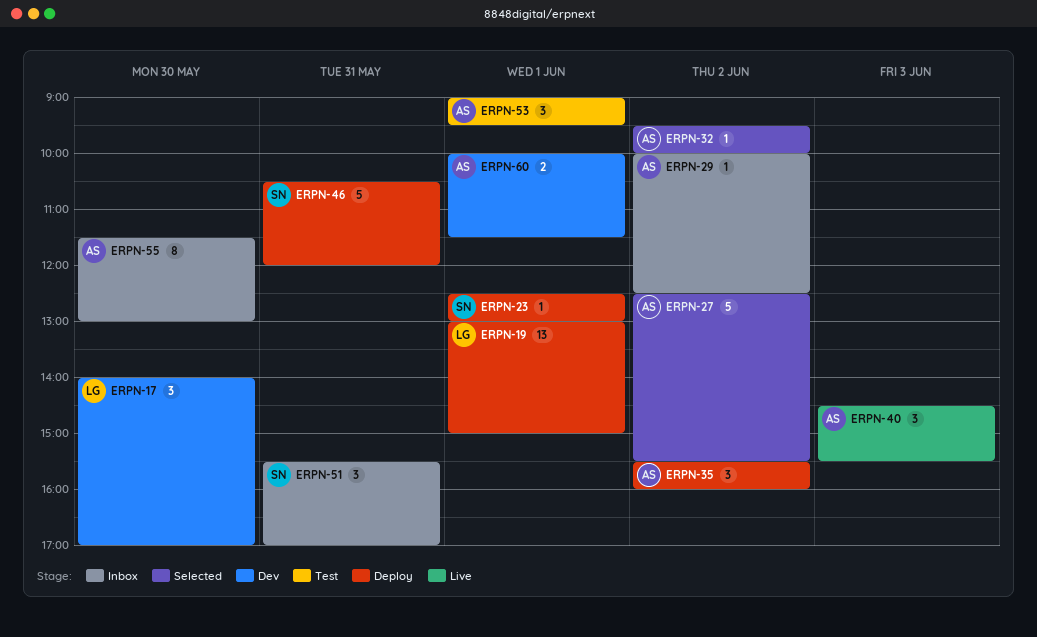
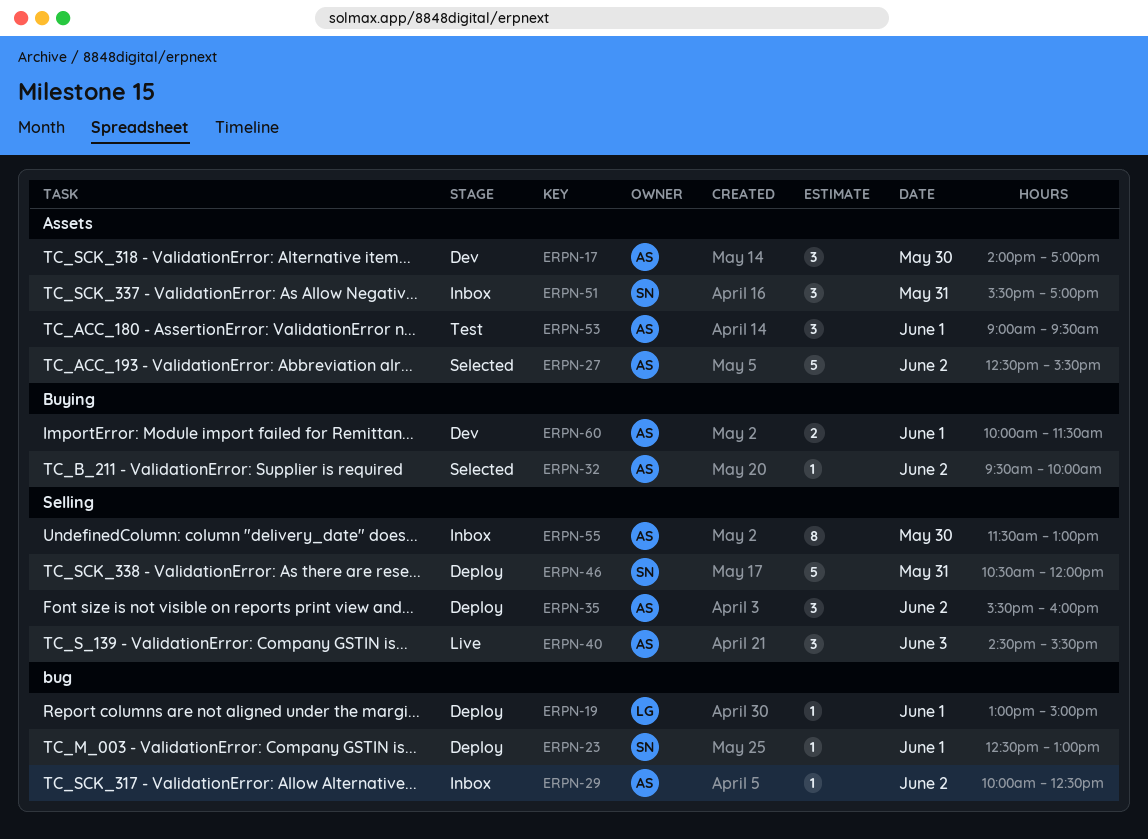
ERPN-17, owner: LG -> AS
ERPN-19, estimate: 13 -> 1

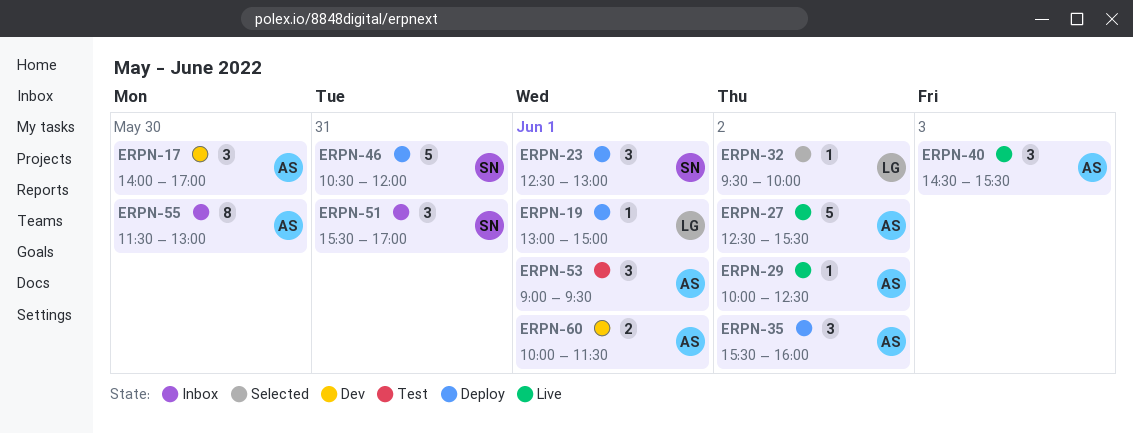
ERPN-23, estimate: 1 -> 3
ERPN-27, status: Selected -> Live
ERPN-29, status: Inbox -> Live
ERPN-32, owner: AS -> LG

